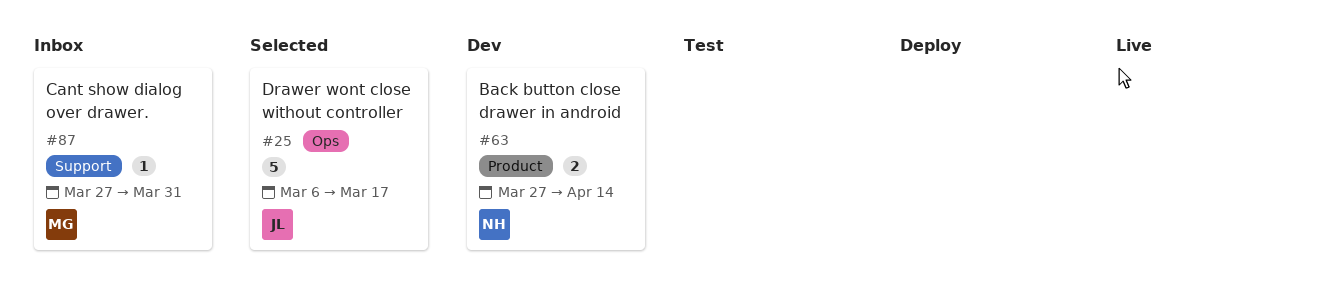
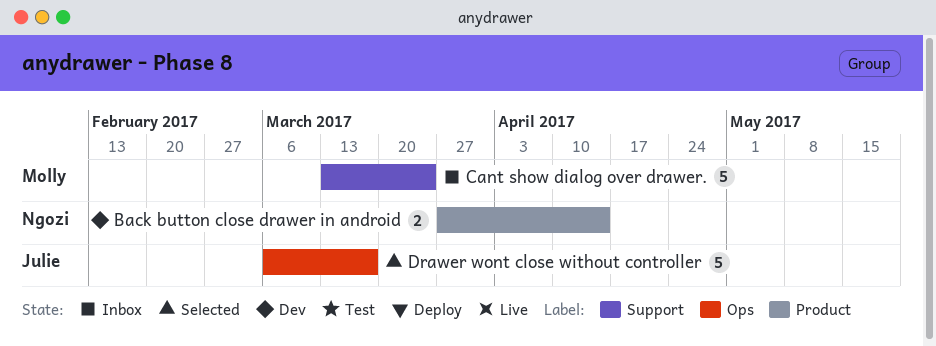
Cant show dialog over drawer., estimate: 1 -> 5
Cant show dialog over drawer., start: Mar 27 -> Mar 13
Cant show dialog over drawer., due: Mar 31 -> Mar 24

